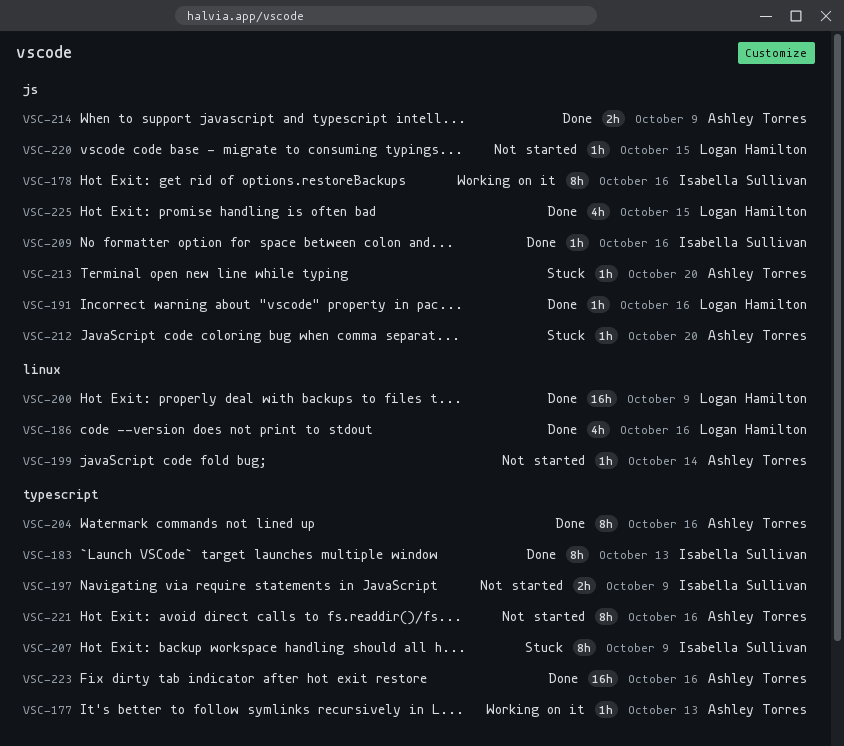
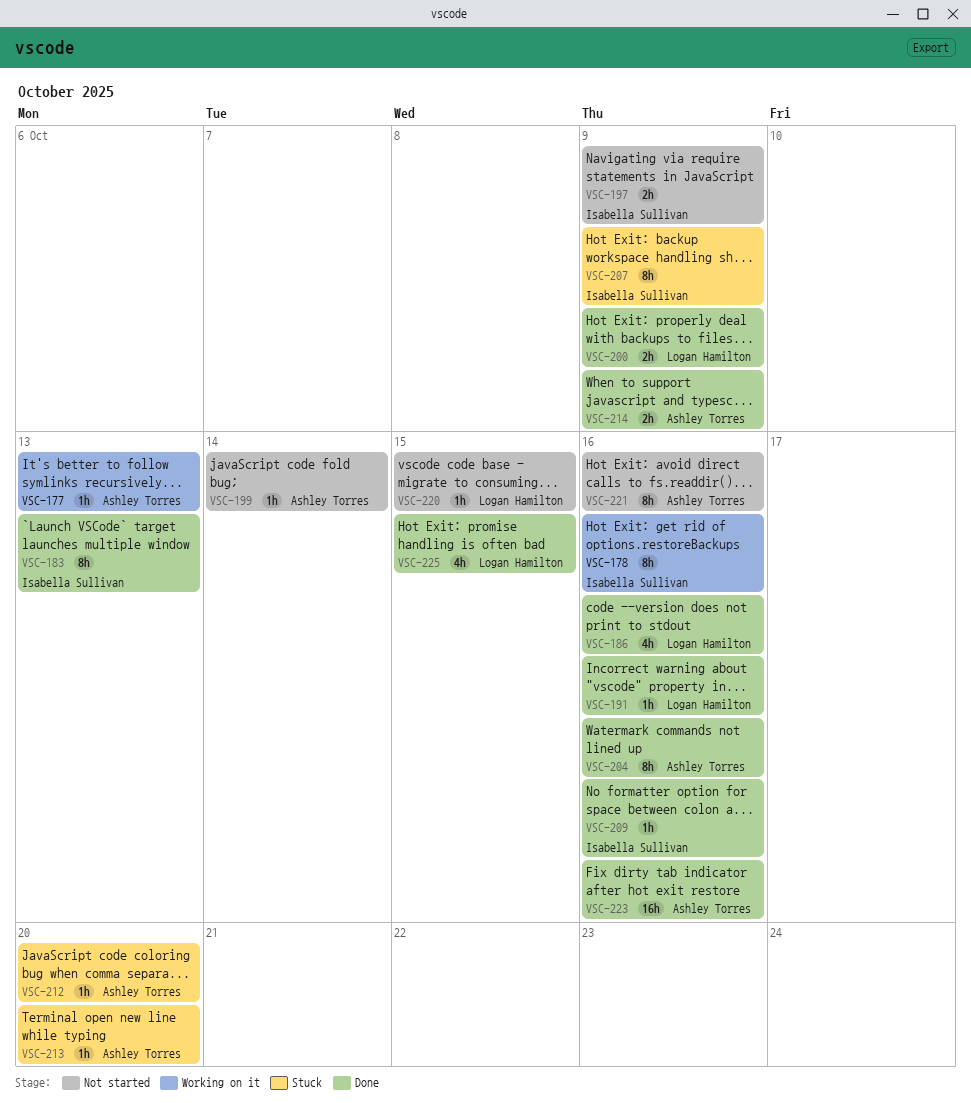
VSC-200, estimate: 16h -> 2h

